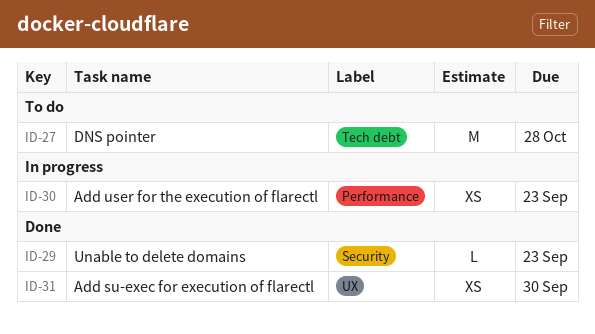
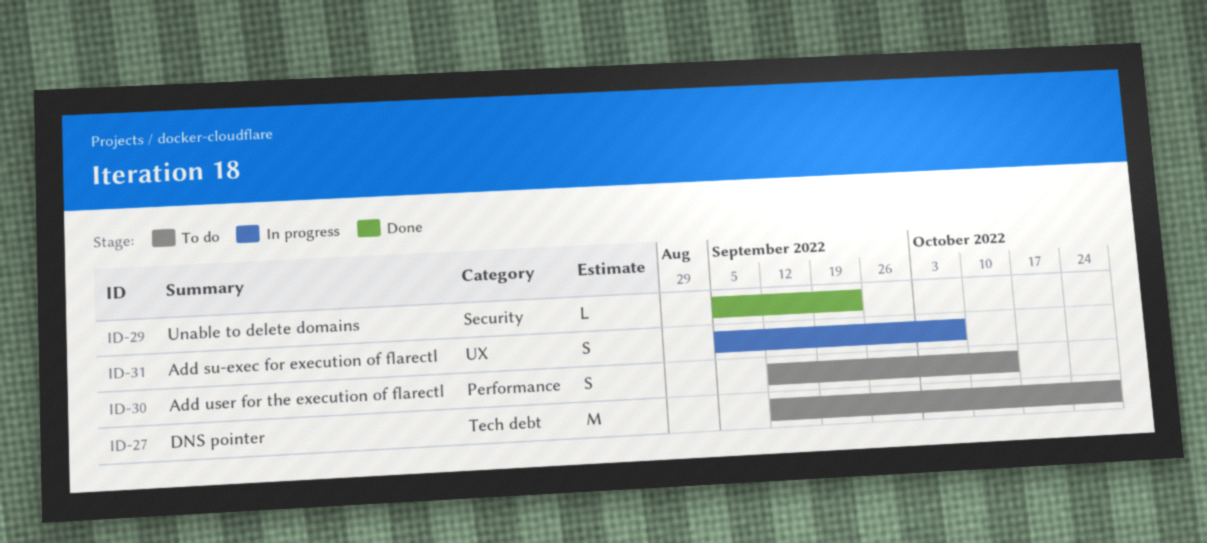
ID-30, status: In progress -> To do
ID-30, estimate: XS -> S
ID-30, due: Sep 23 -> Oct 14
ID-31, status: Done -> In progress
ID-31, estimate: XS -> S
ID-31, due: Sep 30 -> Oct 7

